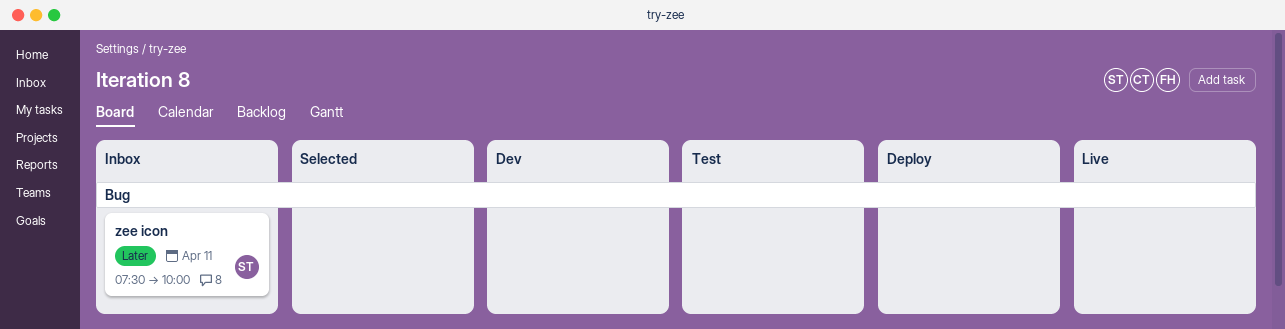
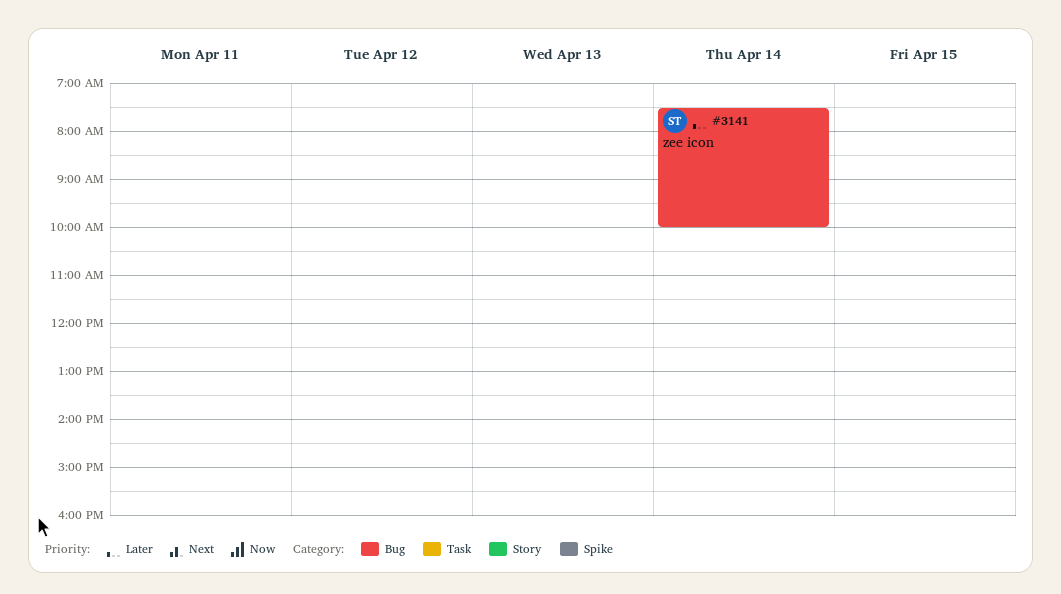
zee icon, day: Apr 11 -> Apr 14

